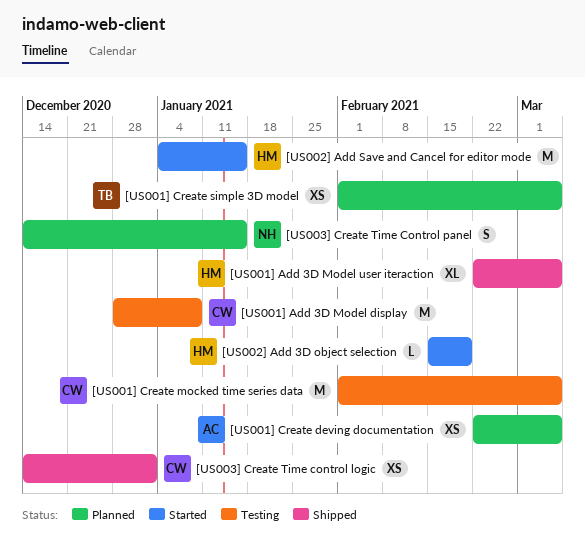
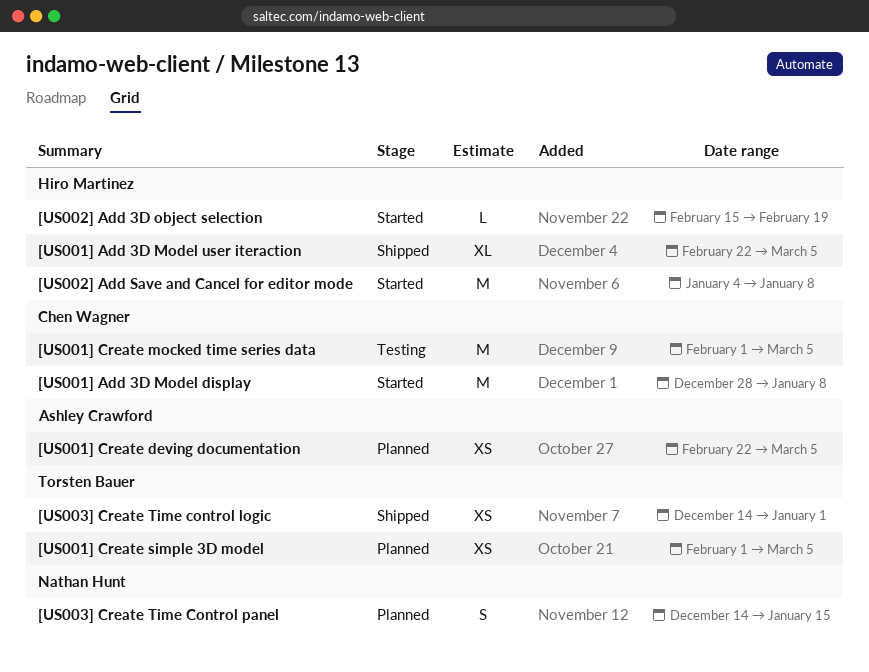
[US001] Add 3D Model display, status: Testing -> Started
[US002] Add Save and Cancel for editor mode, due: Jan 15 -> Jan 8
[US003] Create Time control logic, owner: Chen Wagner -> Torsten Bauer

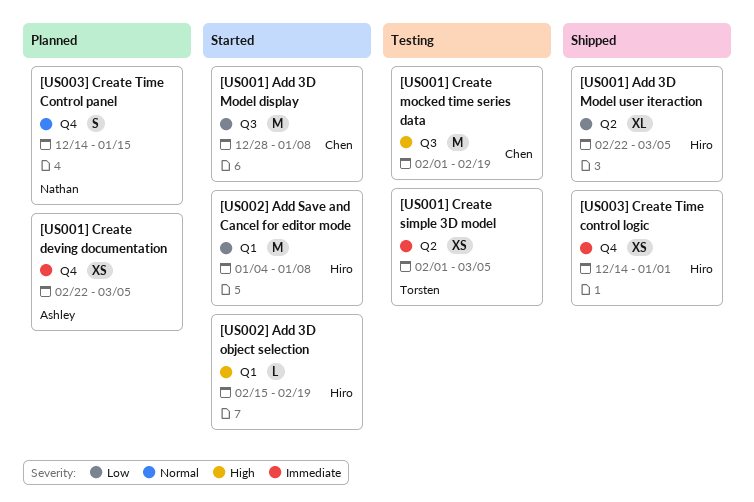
[US001] Create mocked time series data, due: Mar 5 -> Feb 19
[US001] Create simple 3D model, status: Planned -> Testing
[US003] Create Time control logic, owner: Torsten Bauer -> Hiro Martinez

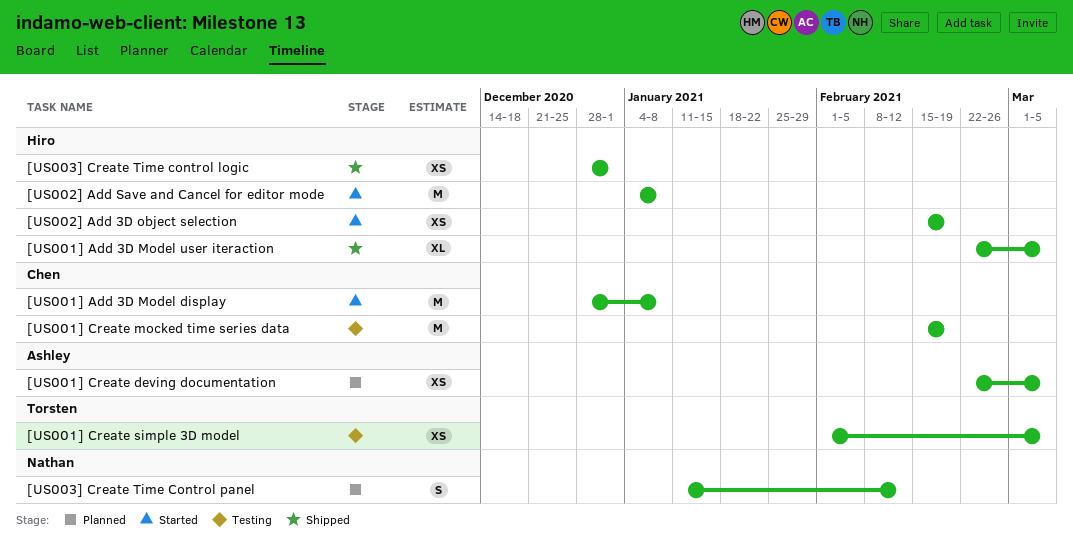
[US001] Create mocked time series data, start: Feb 1 -> Feb 15
[US002] Add 3D object selection, estimate: L -> XS
[US003] Create Time control logic, start: Dec 14 -> Dec 28
[US003] Create Time Control panel, start: Dec 14 -> Jan 11
[US003] Create Time Control panel, due: Jan 15 -> Feb 12

